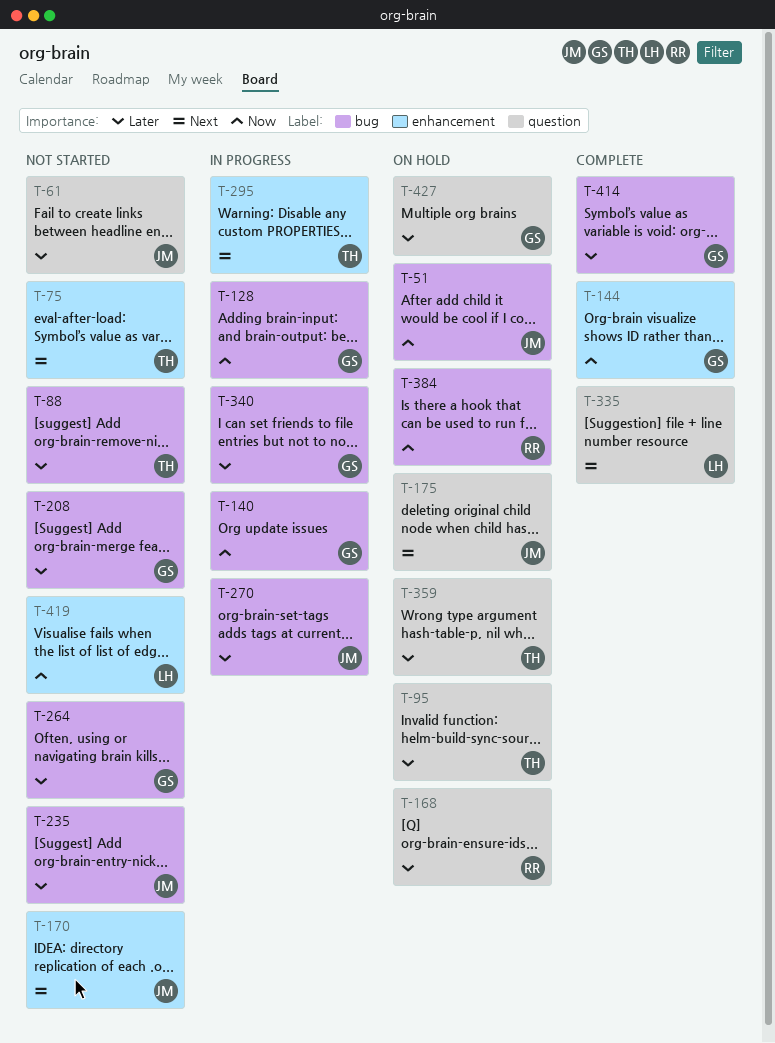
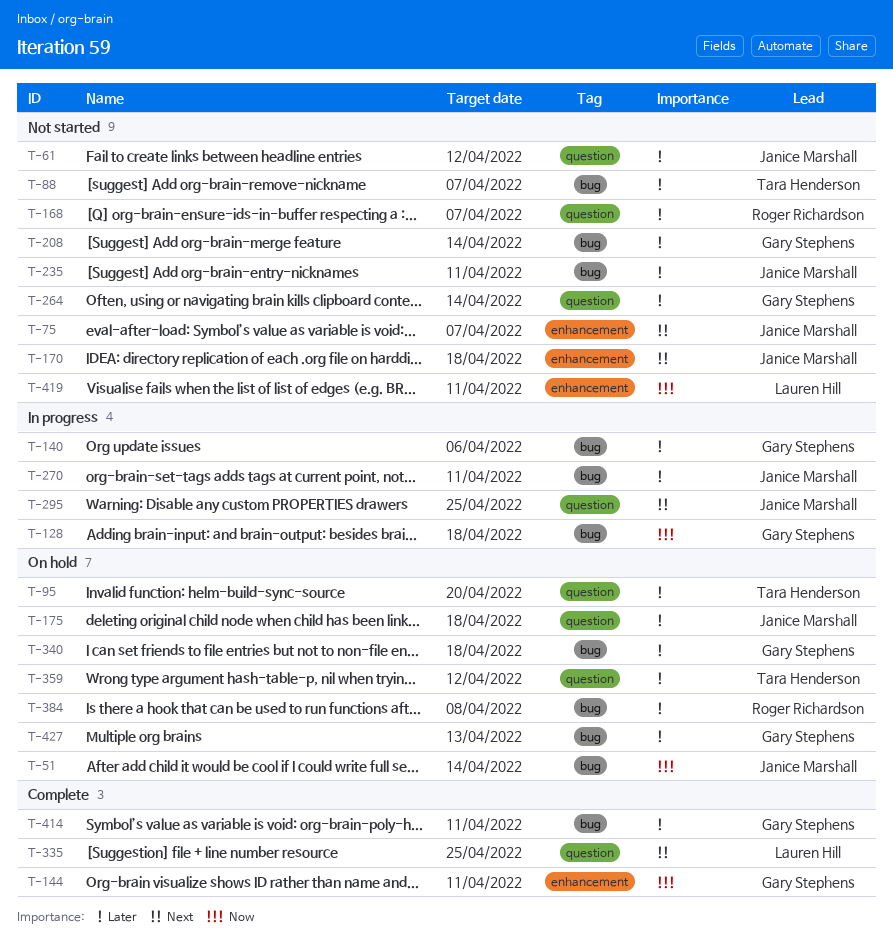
T-75, owner: Tara Henderson -> Janice Marshall
T-140, priority: Now -> Later
T-168, status: On hold -> Not started
T-175, priority: Next -> Later
T-264, label: bug -> question
T-295, owner: Tara Henderson -> Janice Marshall
T-295, label: enhancement -> question
T-340, status: In progress -> On hold
T-384, priority: Now -> Later
T-427, label: question -> bug

